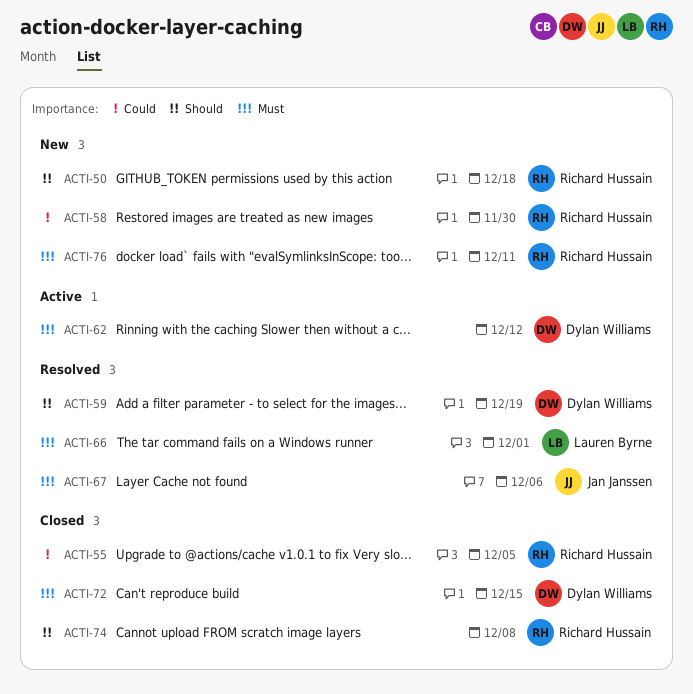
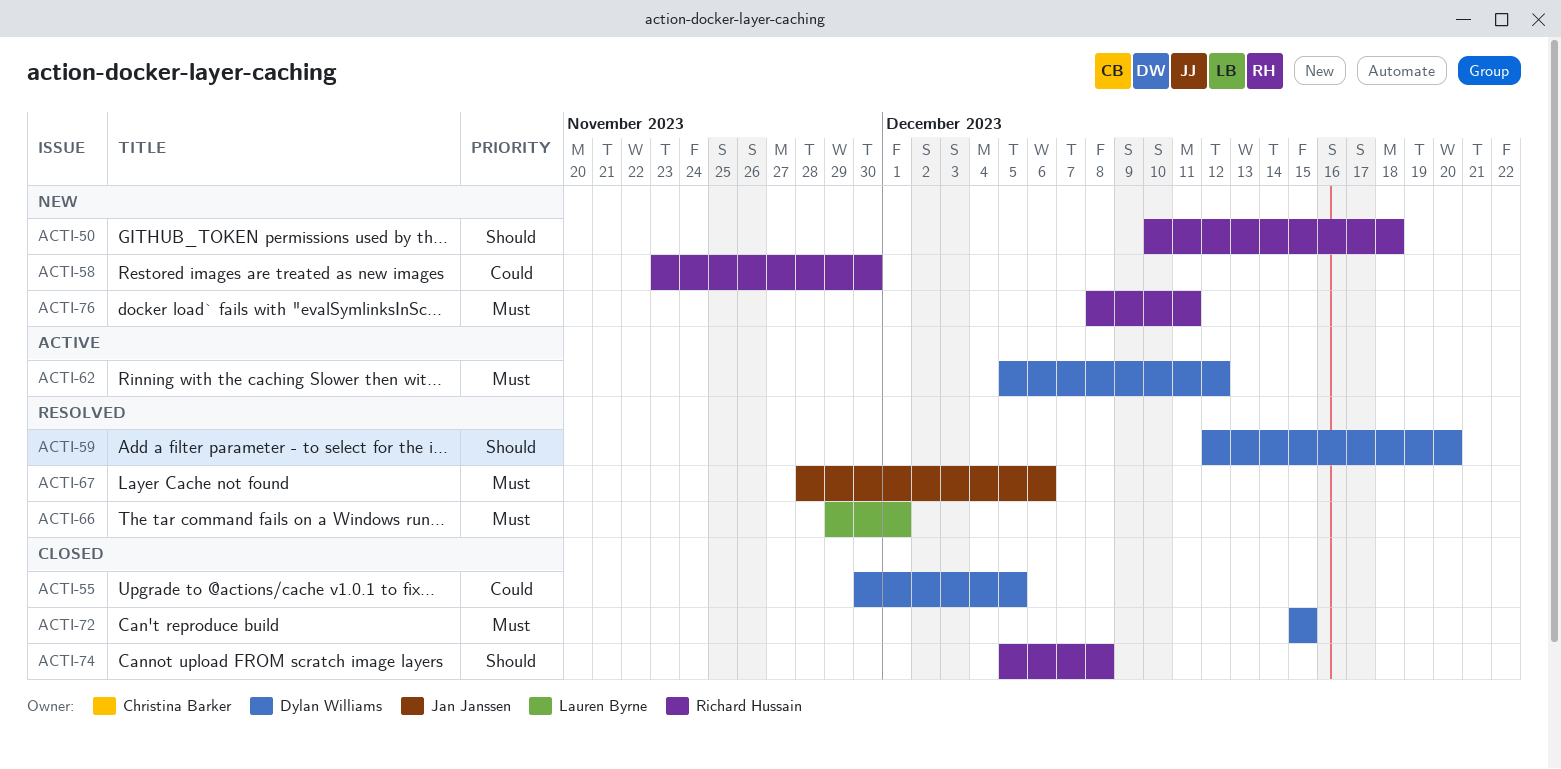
ACTI-55, owner: Richard Hussain -> Dylan Williams
ACTI-59, due: Dec 19 -> Dec 20

